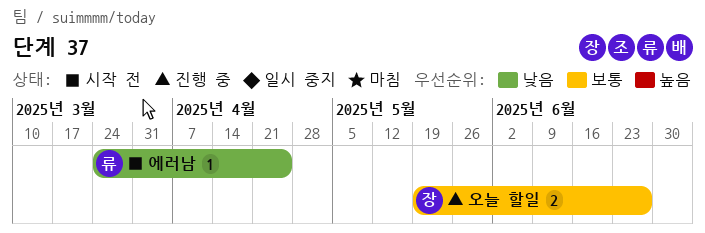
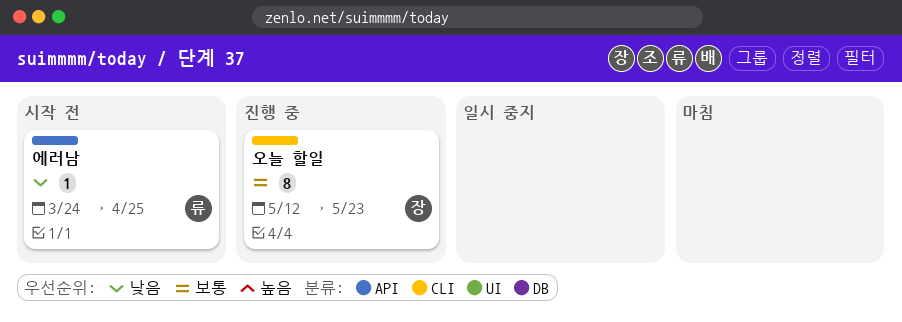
오늘 할일, estimate: 2 -> 8
오늘 할일, start: May 19 -> May 12
오늘 할일, due: Jun 27 -> May 23

